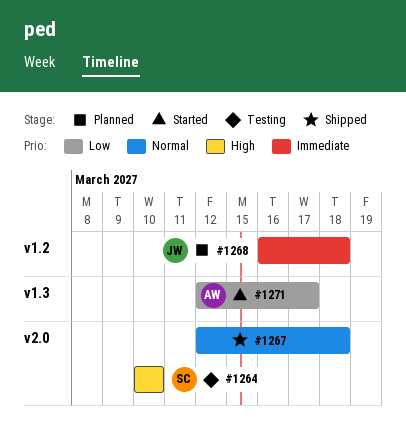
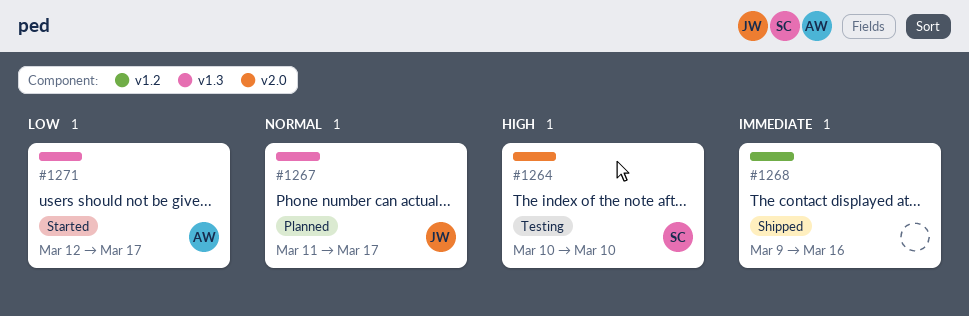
#1267, status: Shipped -> Planned
#1267, owner: none -> JW
#1267, label: v2.0 -> v1.3
#1267, start: Mar 12 -> Mar 11
#1267, due: Mar 18 -> Mar 17
#1268, status: Planned -> Shipped
#1268, owner: JW -> none
#1268, start: Mar 16 -> Mar 9
#1268, due: Mar 18 -> Mar 16

